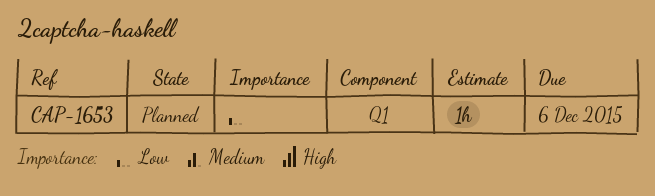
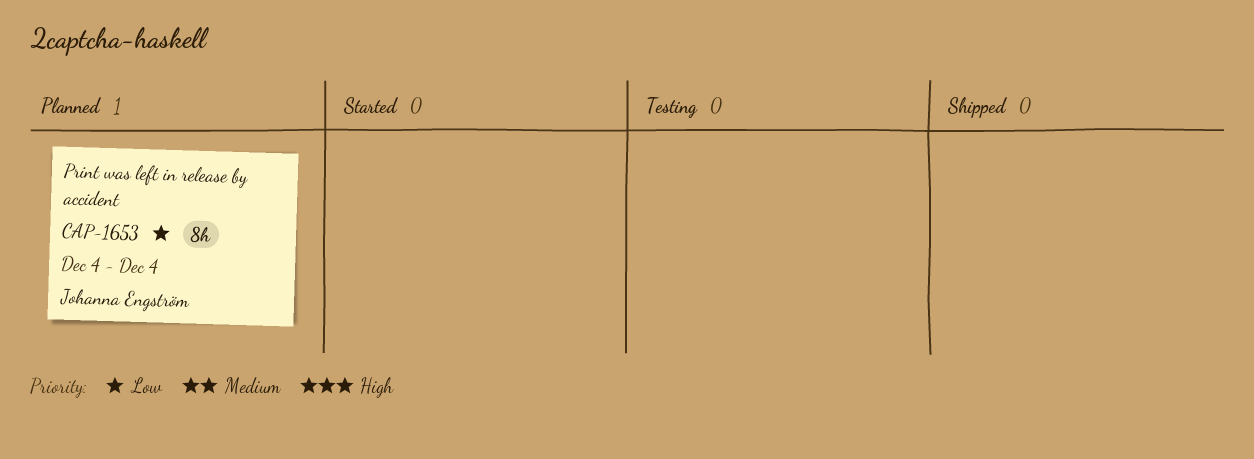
CAP-1653, estimate: 1h -> 8h
CAP-1653, due: Dec 6 -> Dec 4

